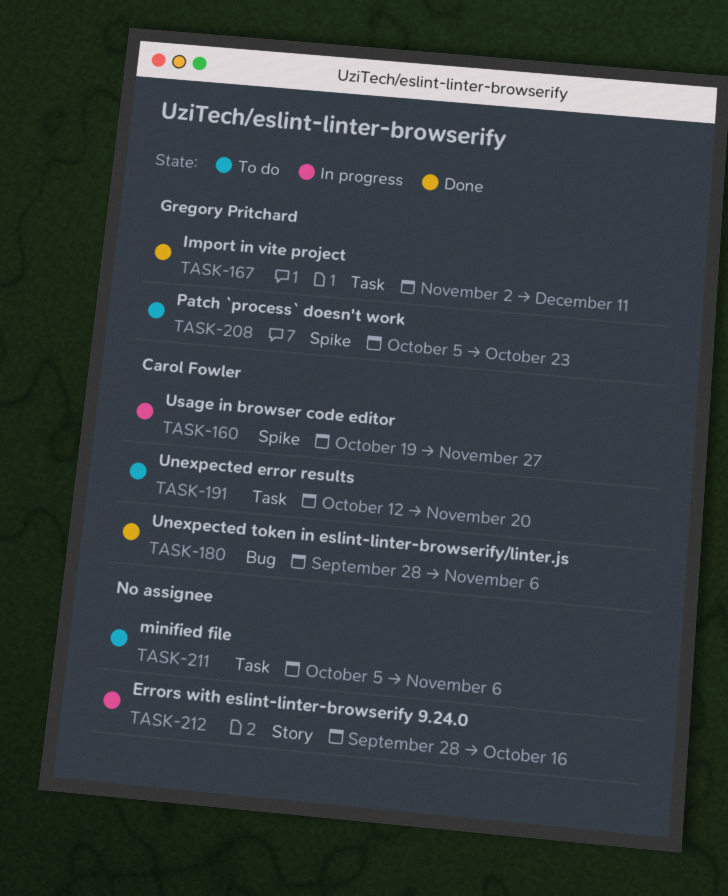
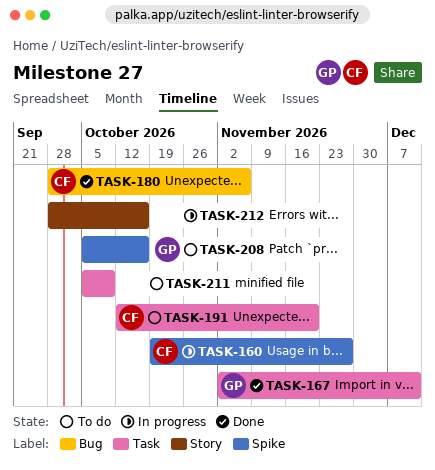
TASK-208, due: Oct 23 -> Oct 16
TASK-211, due: Nov 6 -> Oct 9

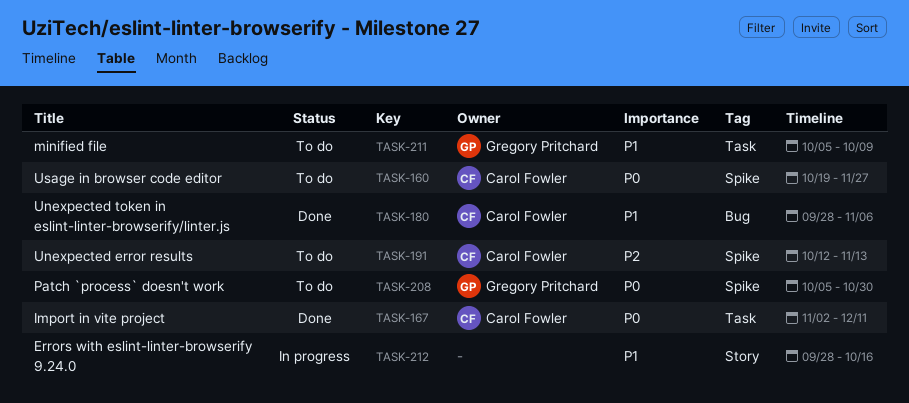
TASK-160, status: In progress -> To do
TASK-167, owner: Gregory Pritchard -> Carol Fowler
TASK-191, label: Task -> Spike
TASK-191, due: Nov 20 -> Nov 13
TASK-208, due: Oct 16 -> Oct 30
TASK-211, owner: none -> Gregory Pritchard

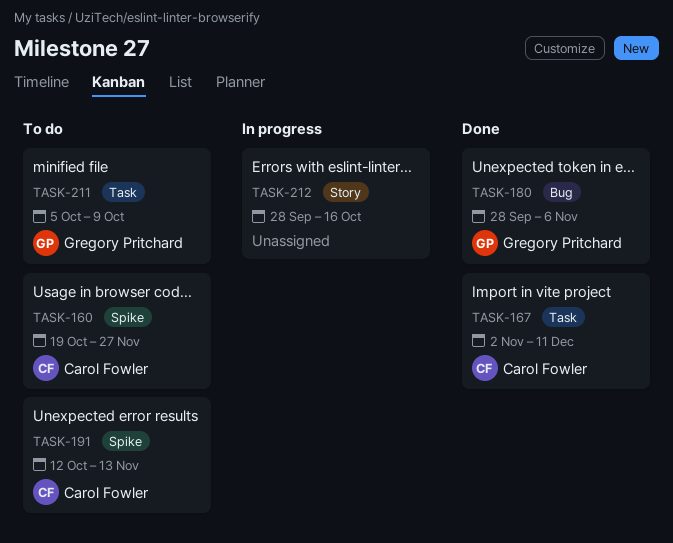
TASK-180, owner: Carol Fowler -> Gregory Pritchard
TASK-208: present -> none

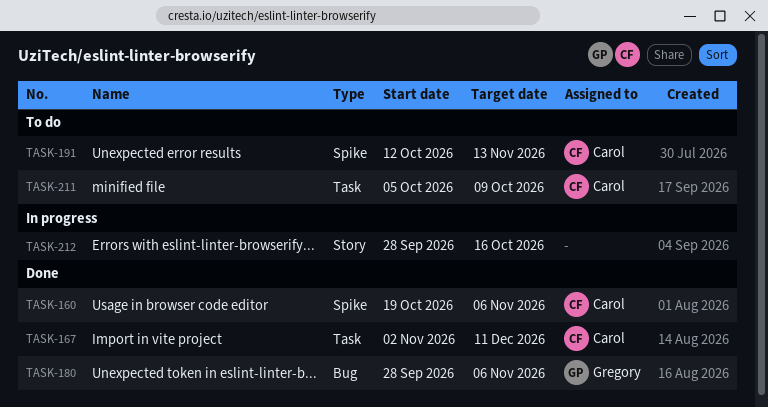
TASK-160, status: To do -> Done
TASK-160, due: Nov 27 -> Nov 6
TASK-211, owner: Gregory Pritchard -> Carol Fowler

